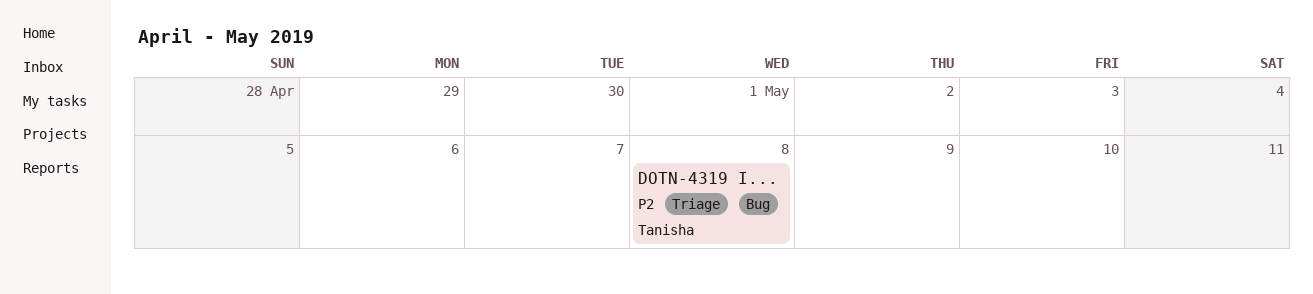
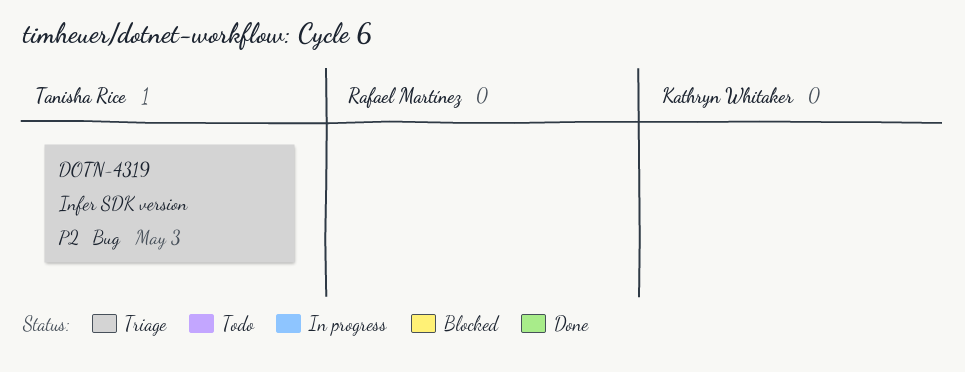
DOTN-4319, due: May 8 -> May 3

